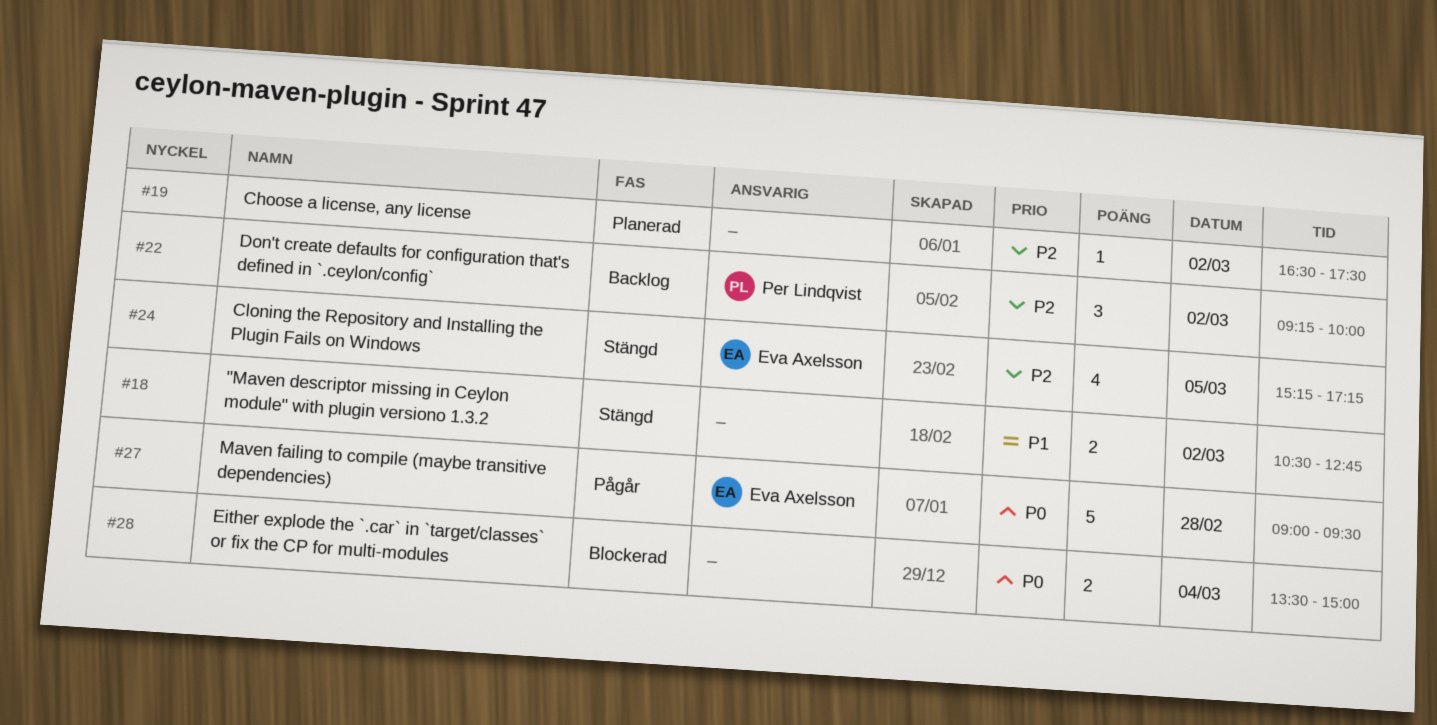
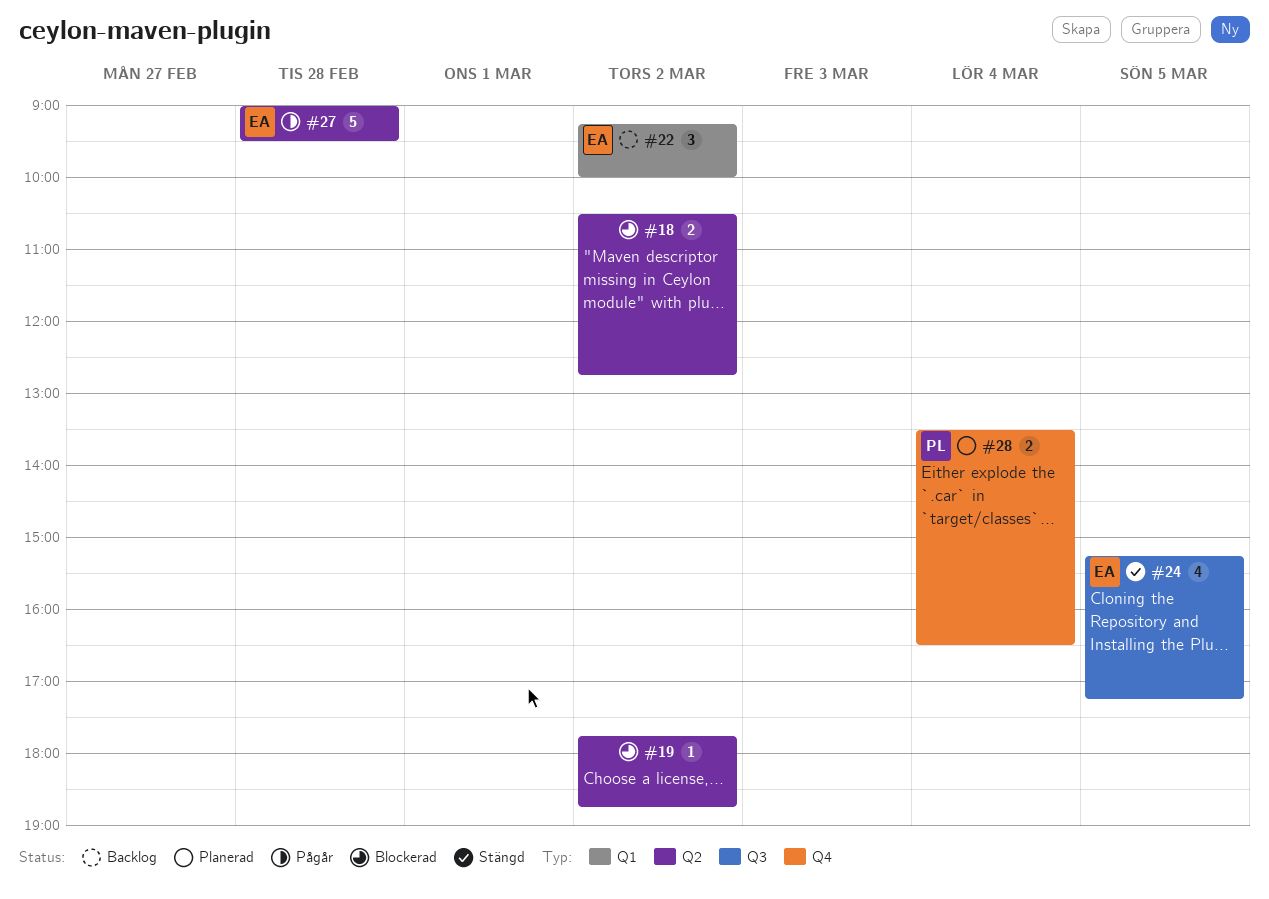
#18, status: Stängd -> Blockerad
#19, status: Planerad -> Blockerad
#19, begins: 16:30 -> 17:45
#19, ends: 17:30 -> 18:45
#22, owner: Per Lindqvist -> Eva Axelsson
#28, status: Blockerad -> Planerad
#28, owner: none -> Per Lindqvist
#28, ends: 15:00 -> 16:30

